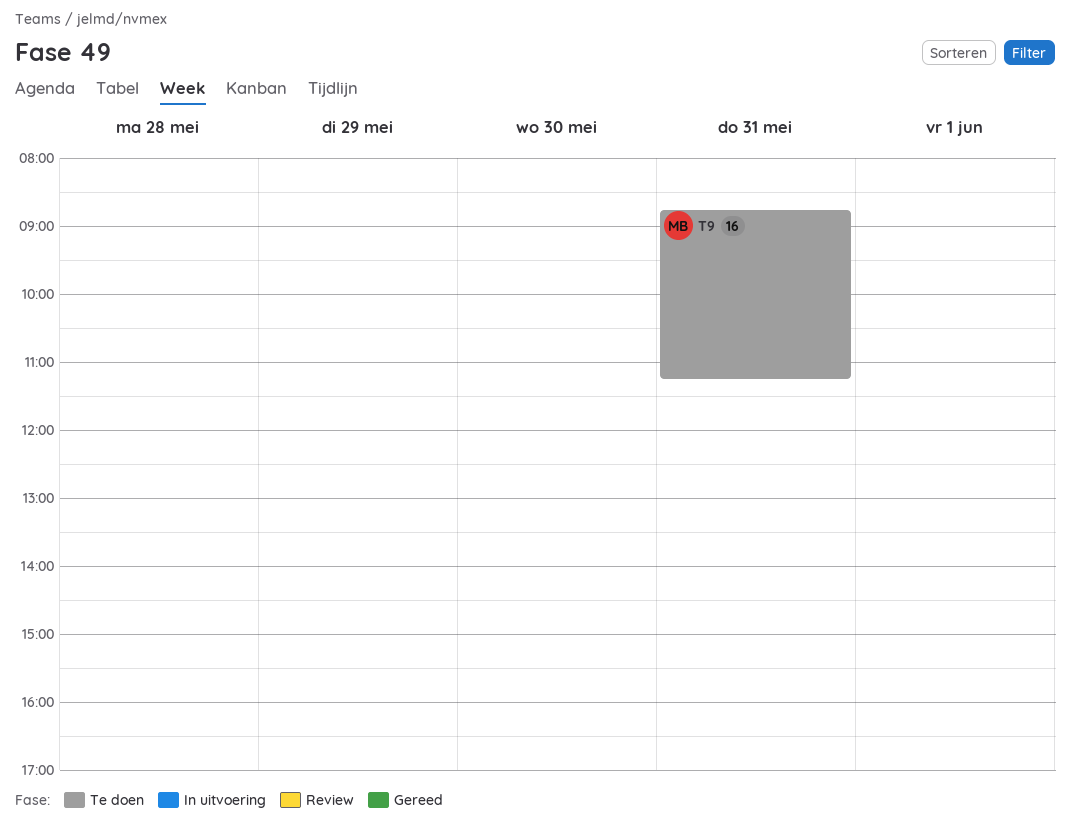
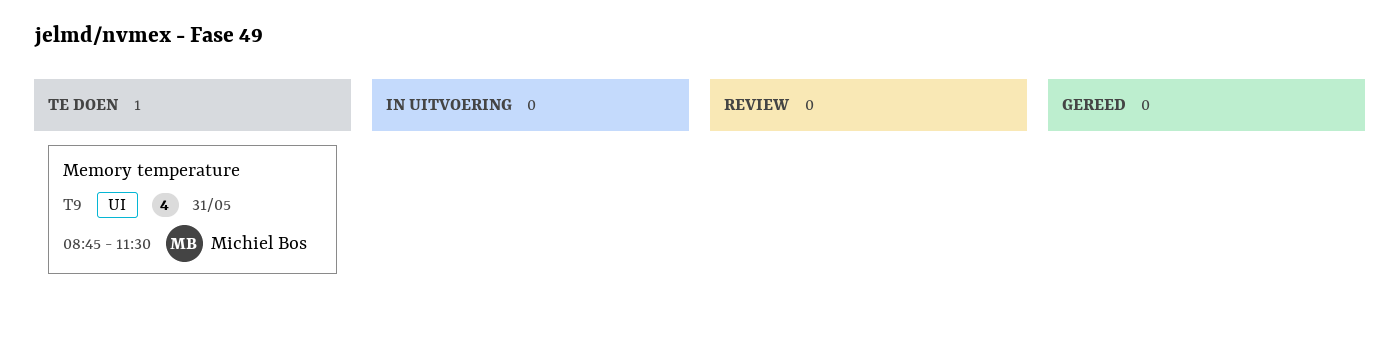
T9, estimate: 16 -> 4
T9, ends: 11:15 -> 11:30

